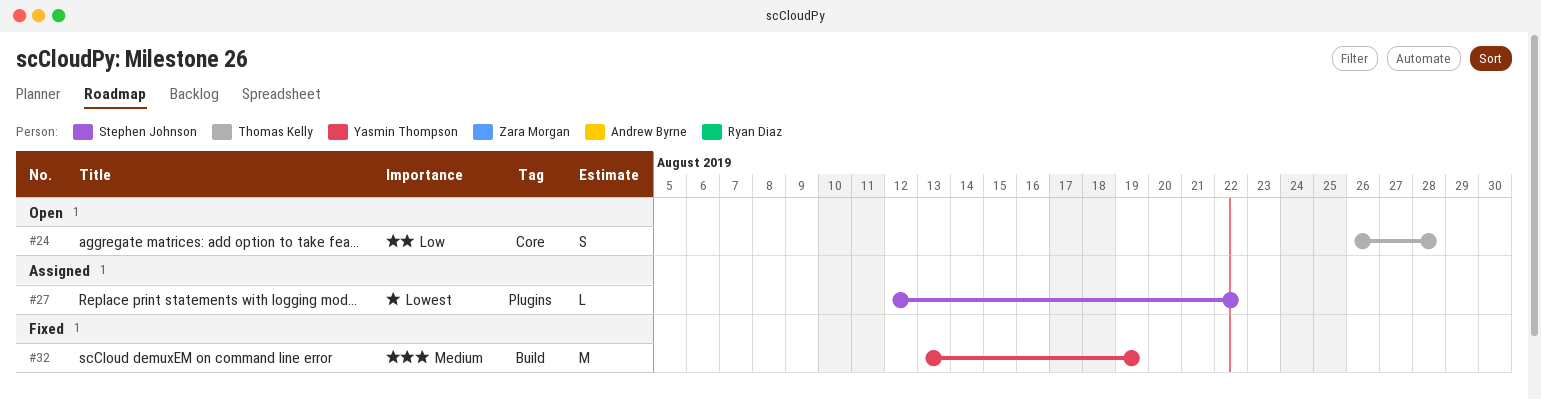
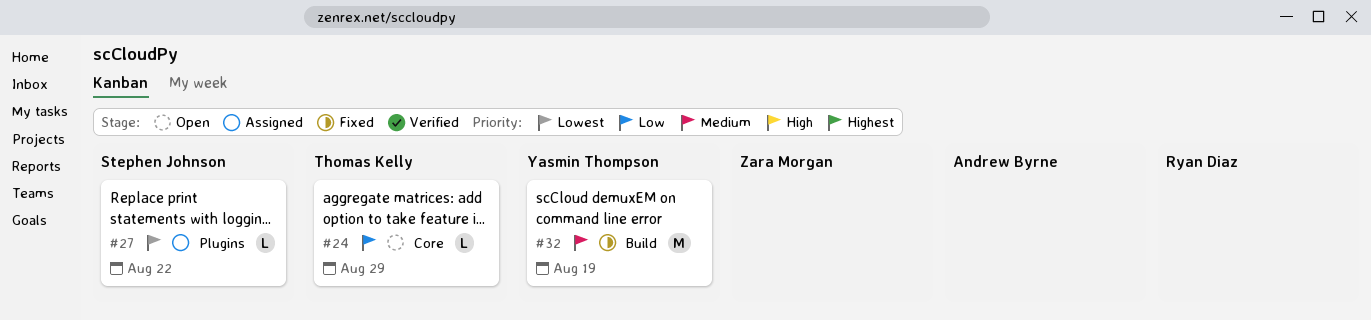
#24, estimate: S -> L
#24, due: Aug 28 -> Aug 29

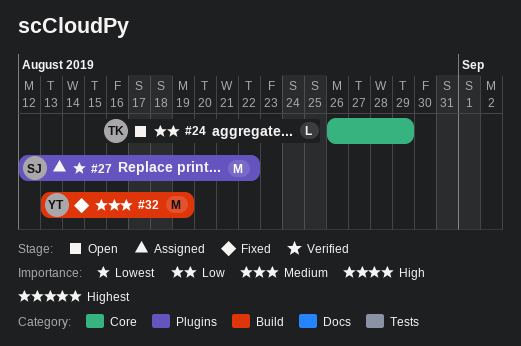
#27, estimate: L -> M

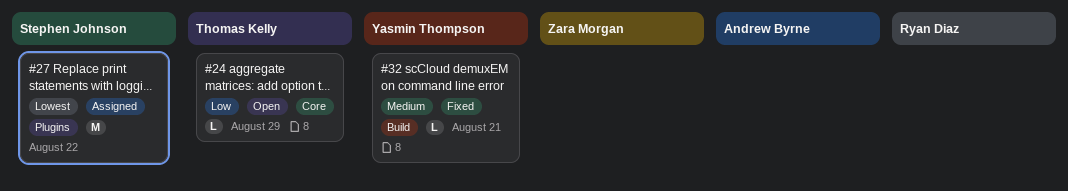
#32, estimate: M -> L
#32, due: Aug 19 -> Aug 21

